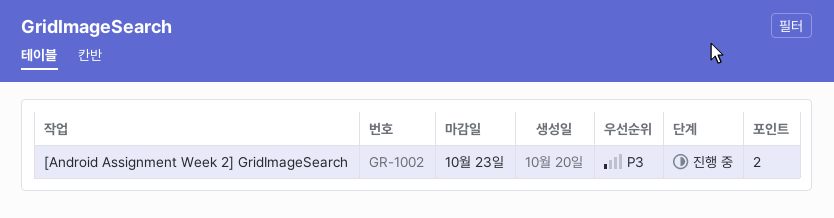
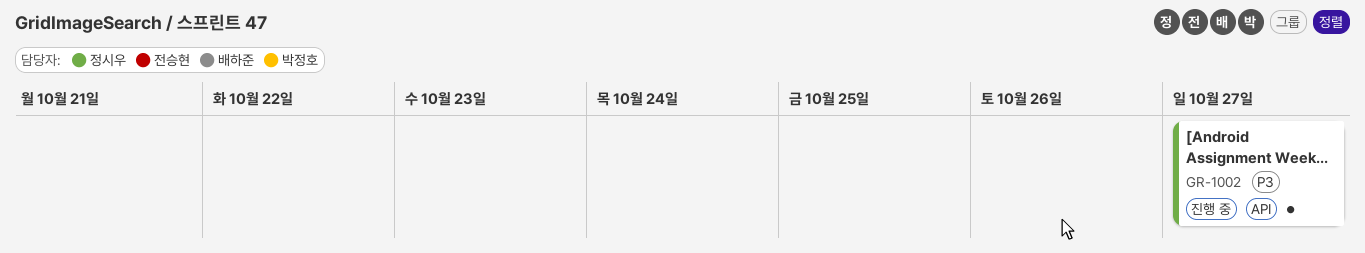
GR-1002, estimate: 2 -> 1
GR-1002, due: Oct 23 -> Oct 27

